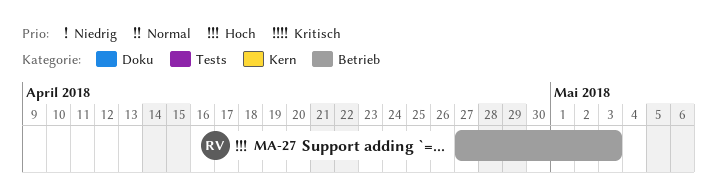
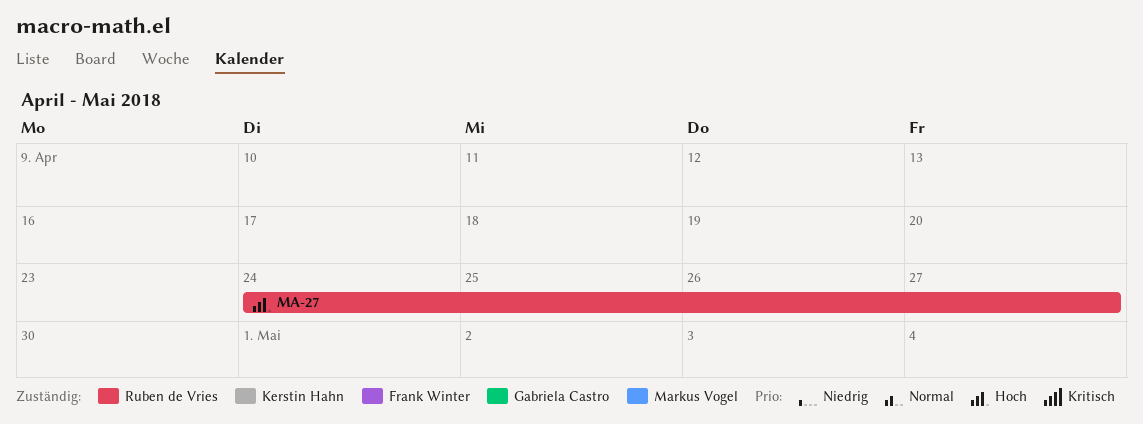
MA-27, start: Apr 27 -> Apr 24
MA-27, due: May 3 -> Apr 27

